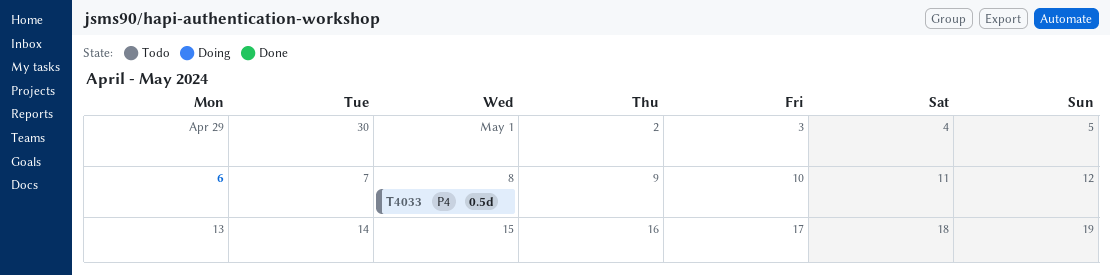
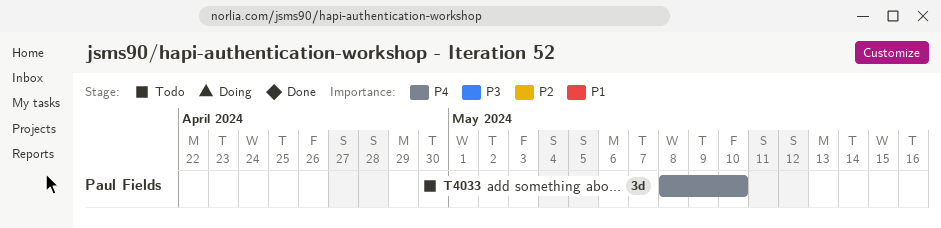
T4033, estimate: 0.5d -> 3d
T4033, due: May 8 -> May 10

